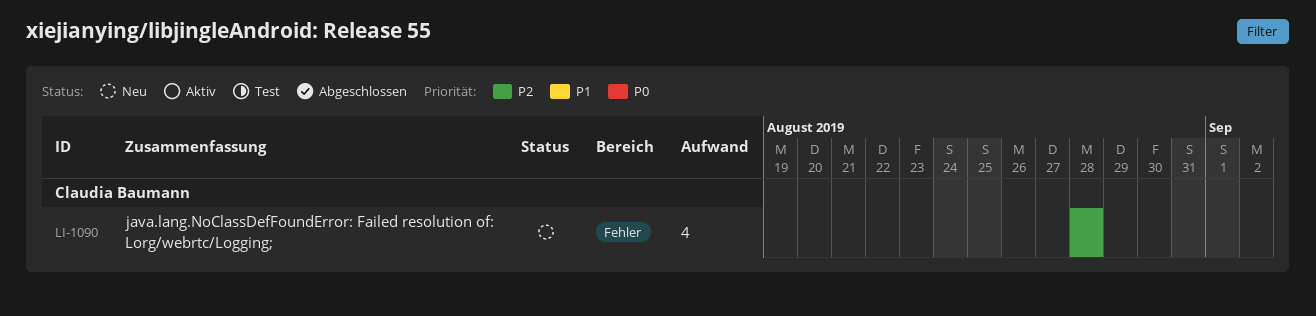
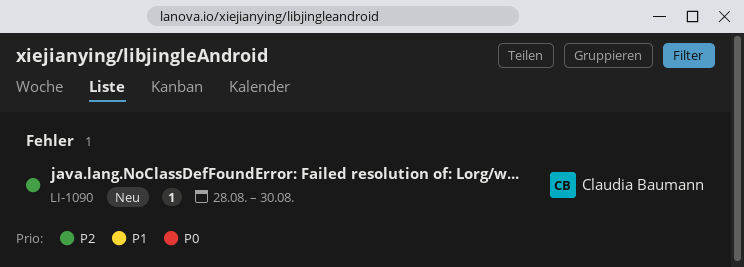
LI-1090, estimate: 4 -> 1
LI-1090, due: Aug 28 -> Aug 30

